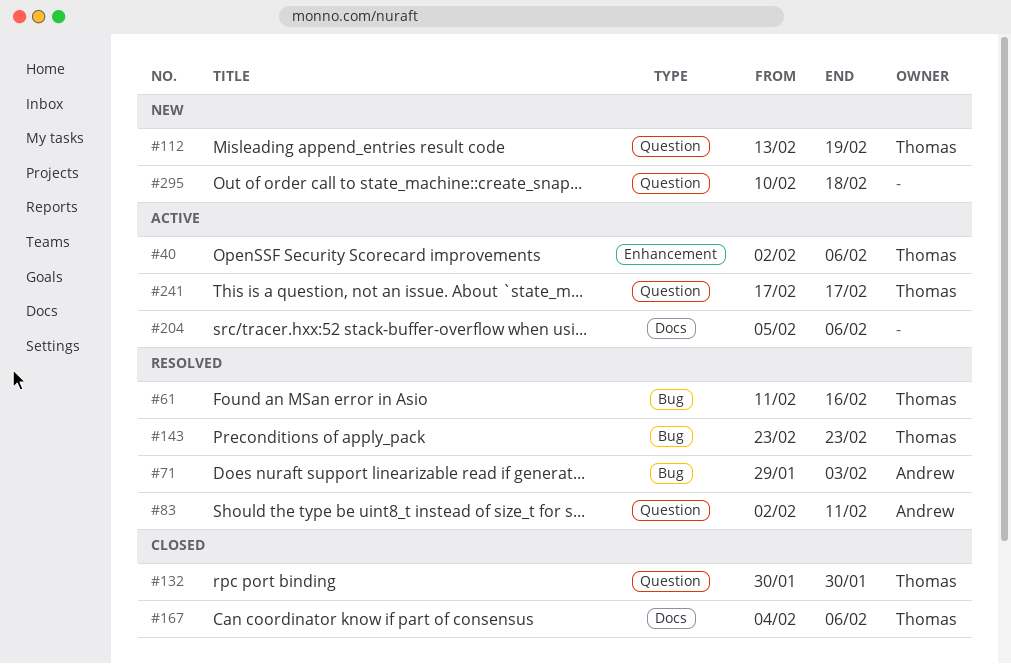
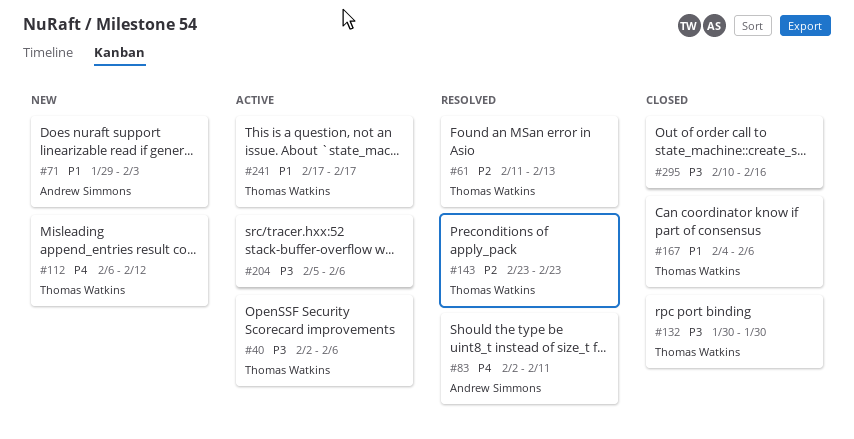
#61, due: Feb 16 -> Feb 13
#71, status: Resolved -> New
#112, start: Feb 13 -> Feb 6
#112, due: Feb 19 -> Feb 12
#295, status: New -> Closed
#295, due: Feb 18 -> Feb 16

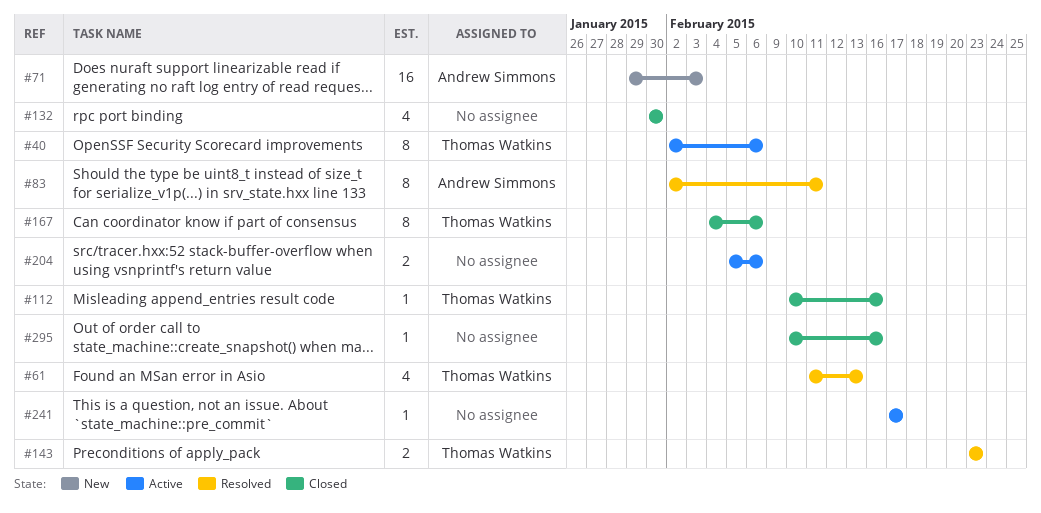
#112, status: New -> Closed
#112, start: Feb 6 -> Feb 10
#112, due: Feb 12 -> Feb 16
#132, owner: Thomas Watkins -> none
#241, owner: Thomas Watkins -> none

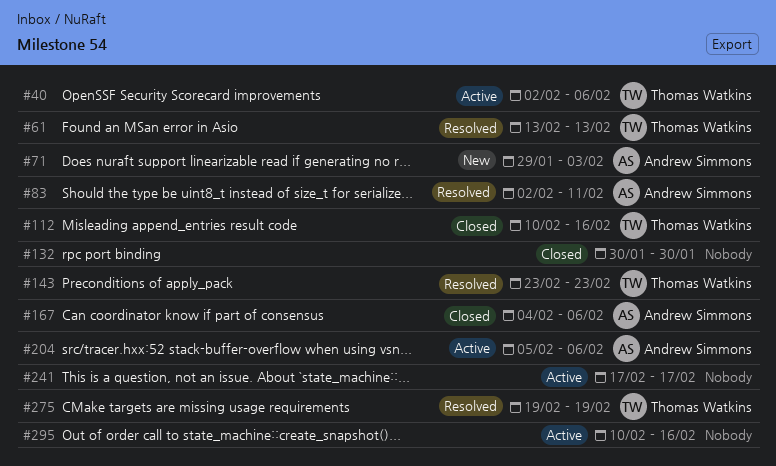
#61, start: Feb 11 -> Feb 13
#167, owner: Thomas Watkins -> Andrew Simmons
#204, owner: none -> Andrew Simmons
#275: none -> present
#295, status: Closed -> Active

